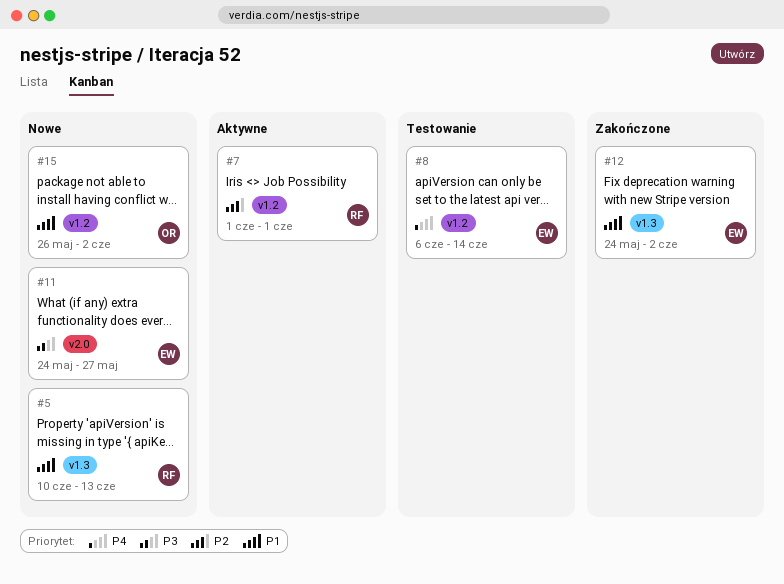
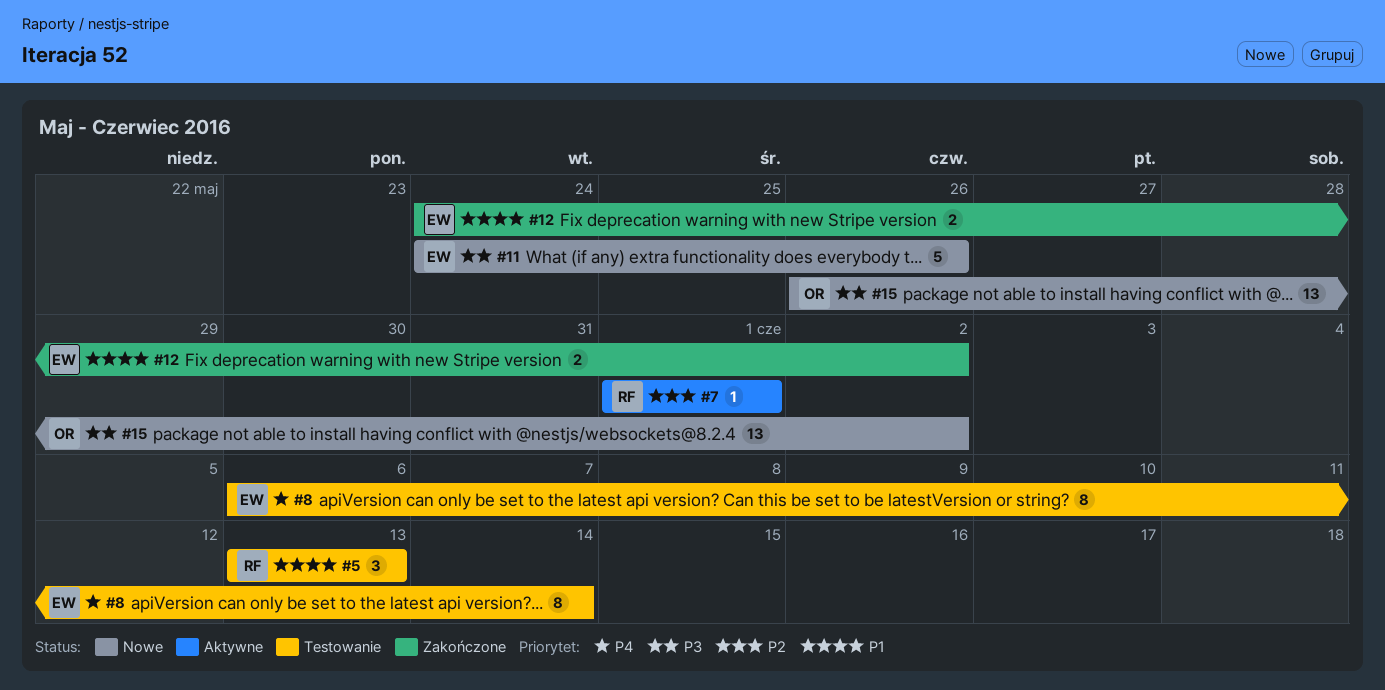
#5, status: Nowe -> Testowanie
#5, start: Jun 10 -> Jun 13
#11, due: May 27 -> May 26
#15, priority: P1 -> P3

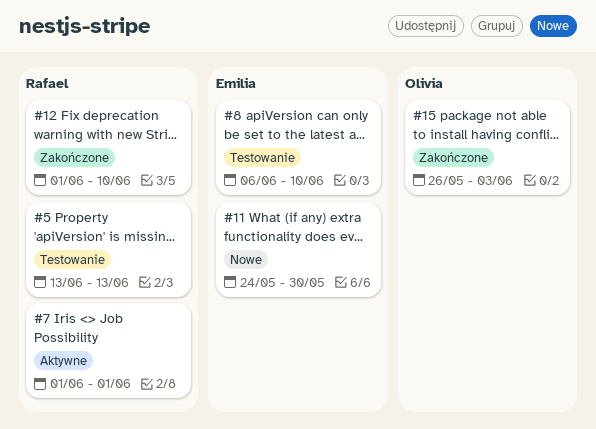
#8, due: Jun 14 -> Jun 10
#11, due: May 26 -> May 30
#12, owner: Emilia -> Rafael
#12, start: May 24 -> Jun 1
#12, due: Jun 2 -> Jun 10
#15, status: Nowe -> Zakończone
#15, due: Jun 2 -> Jun 3

